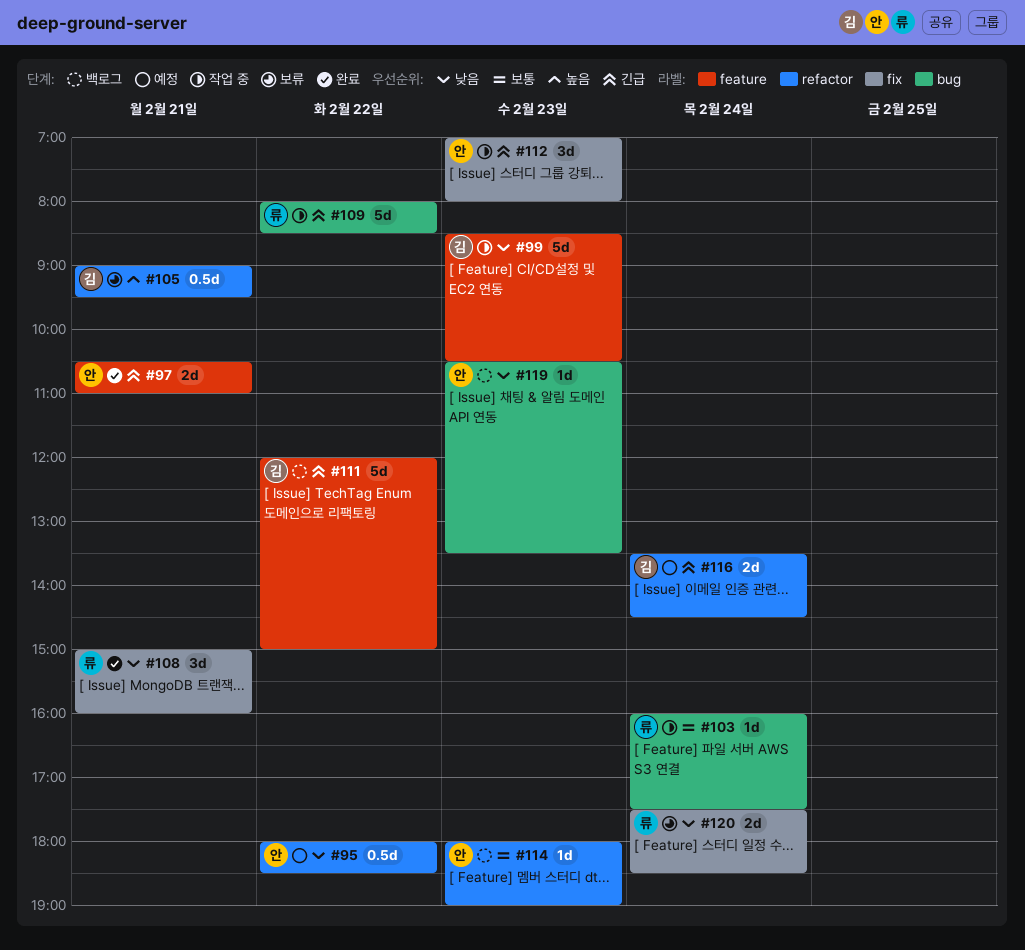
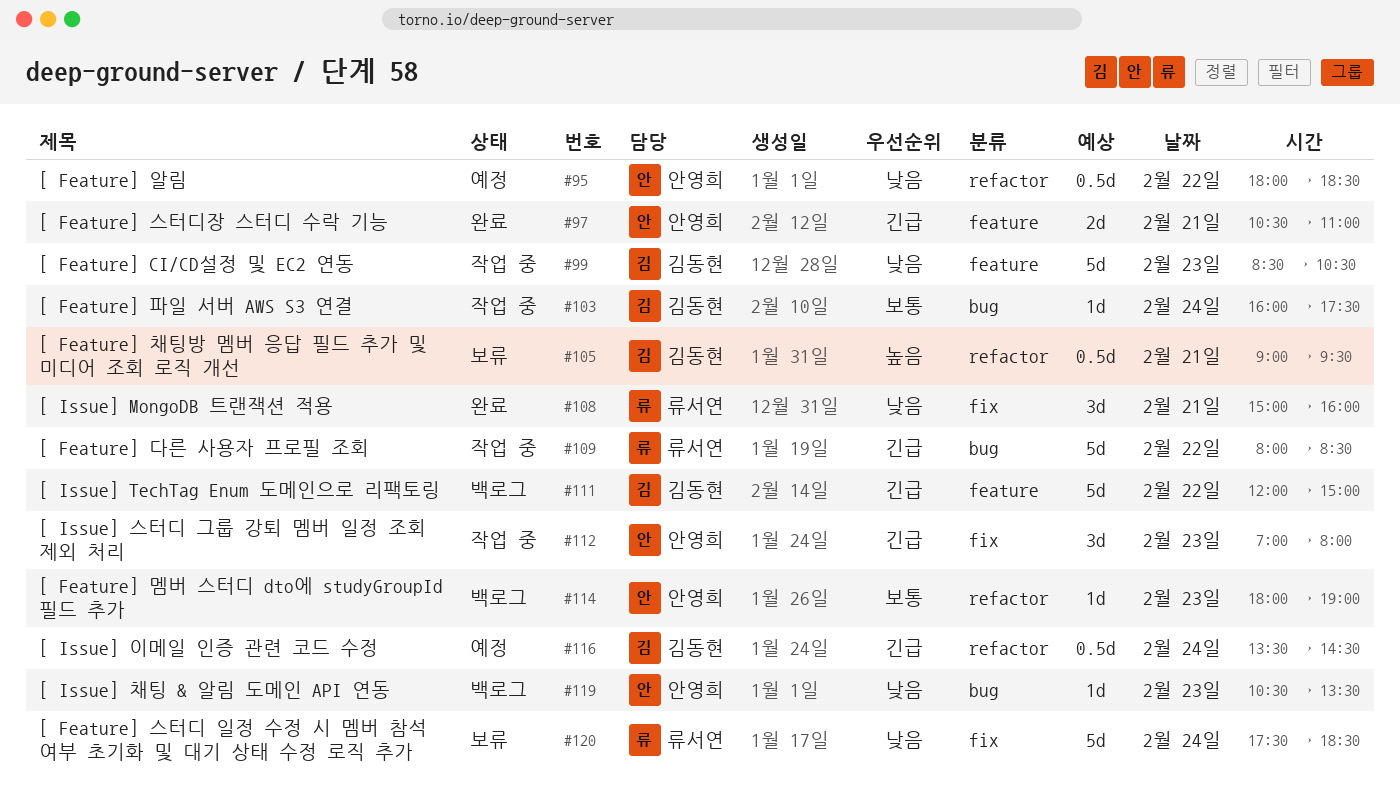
#103, owner: 류서연 -> 김동현
#116, estimate: 2d -> 0.5d
#120, estimate: 2d -> 5d

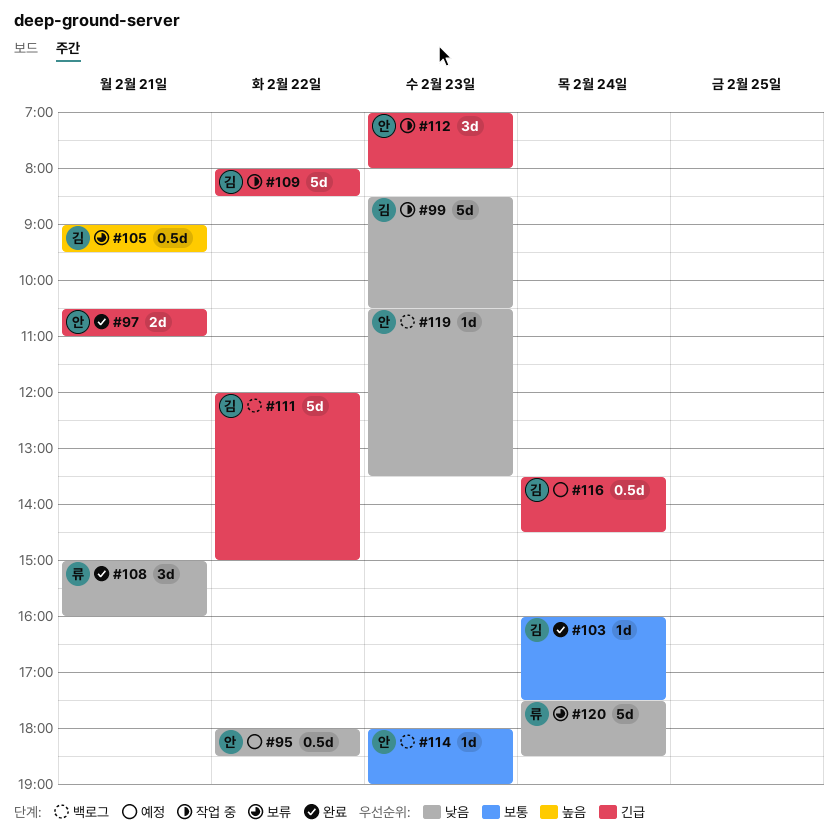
#103, status: 작업 중 -> 완료
#109, owner: 류서연 -> 김동현

